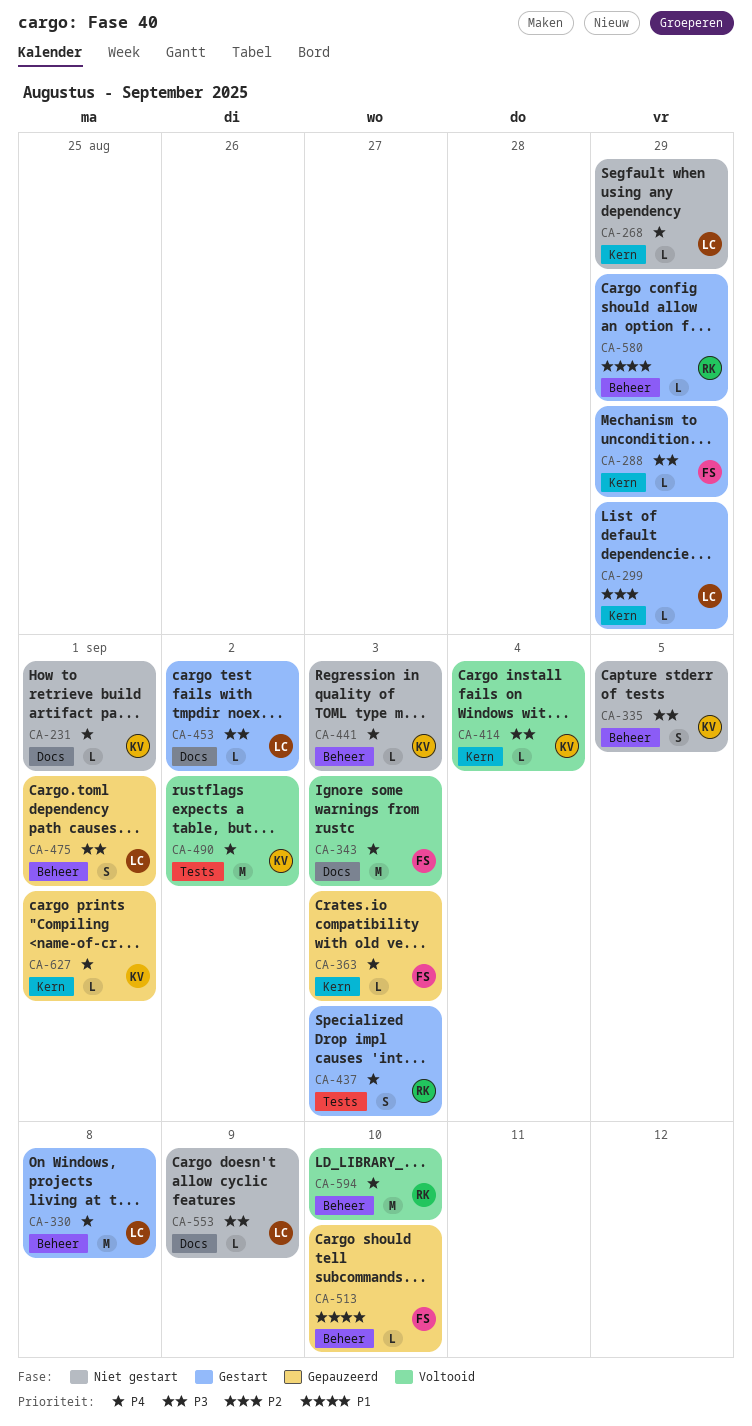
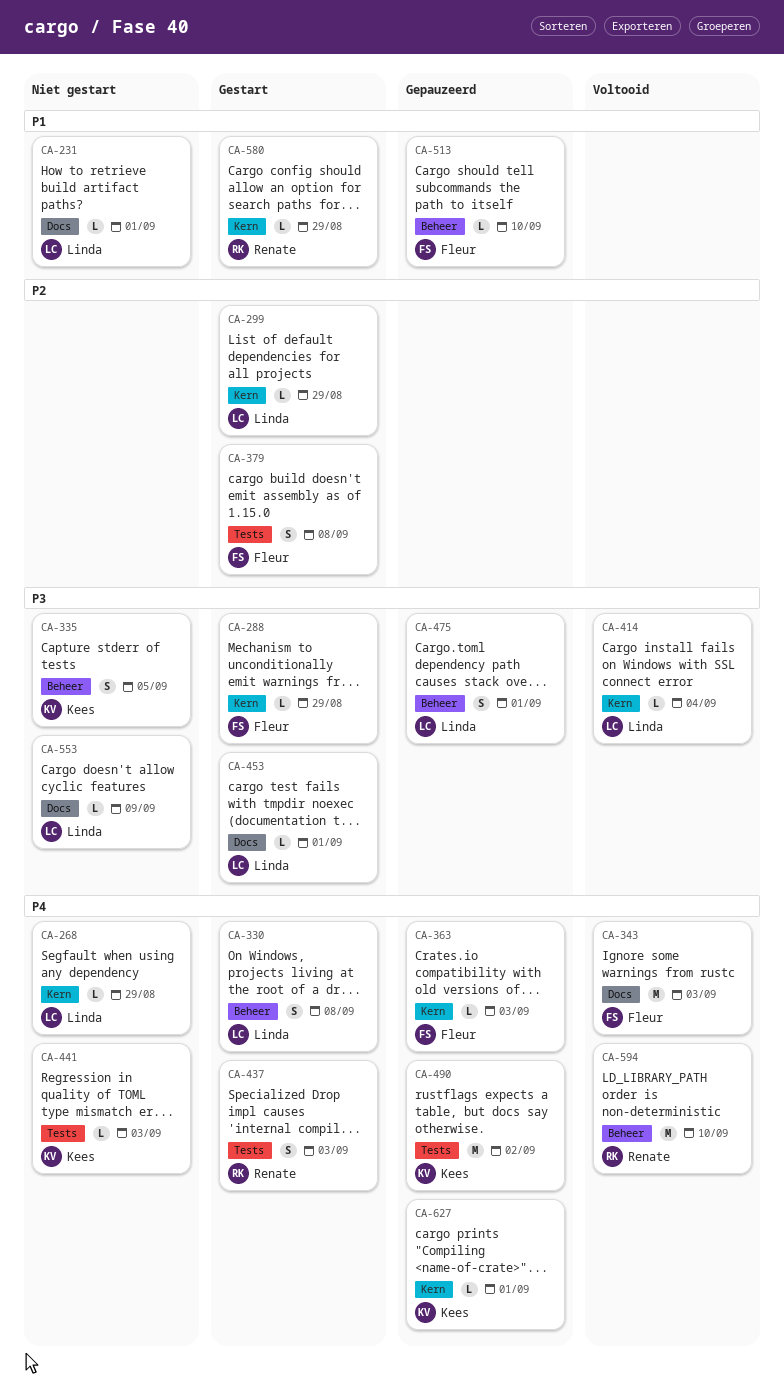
CA-231, owner: Kees -> Linda
CA-231, priority: P4 -> P1
CA-330, estimate: M -> S
CA-379: none -> present
CA-414, owner: Kees -> Linda
CA-441, label: Beheer -> Tests
CA-453, due: Sep 2 -> Sep 1
CA-490, status: Voltooid -> Gepauzeerd
CA-580, label: Beheer -> Kern

